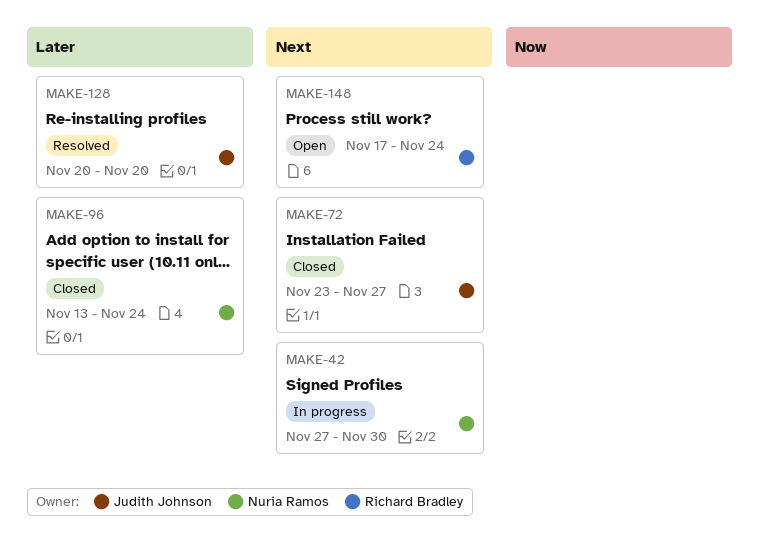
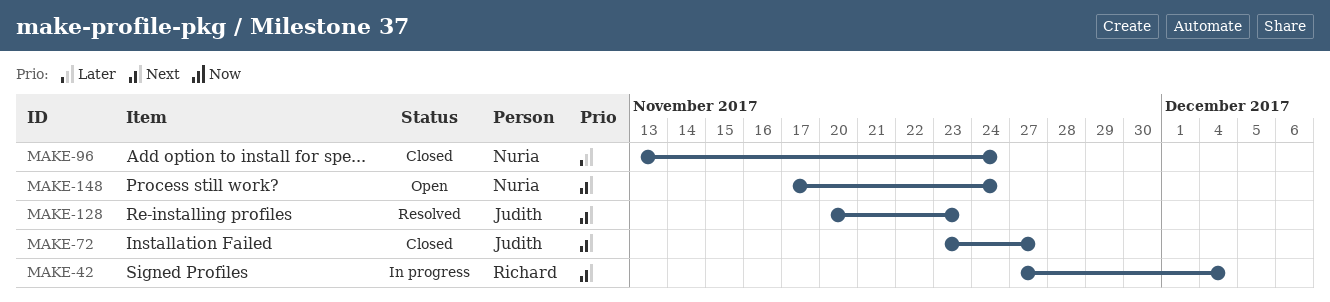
MAKE-42, owner: Nuria Ramos -> Richard Bradley
MAKE-42, due: Nov 30 -> Dec 4
MAKE-128, priority: Later -> Next
MAKE-128, due: Nov 20 -> Nov 23
MAKE-148, owner: Richard Bradley -> Nuria Ramos

